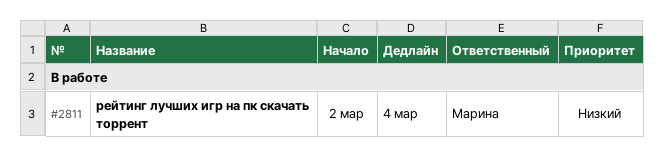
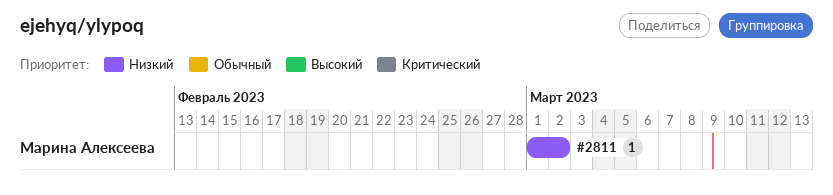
#2811, start: Mar 2 -> Mar 1
#2811, due: Mar 4 -> Mar 2

